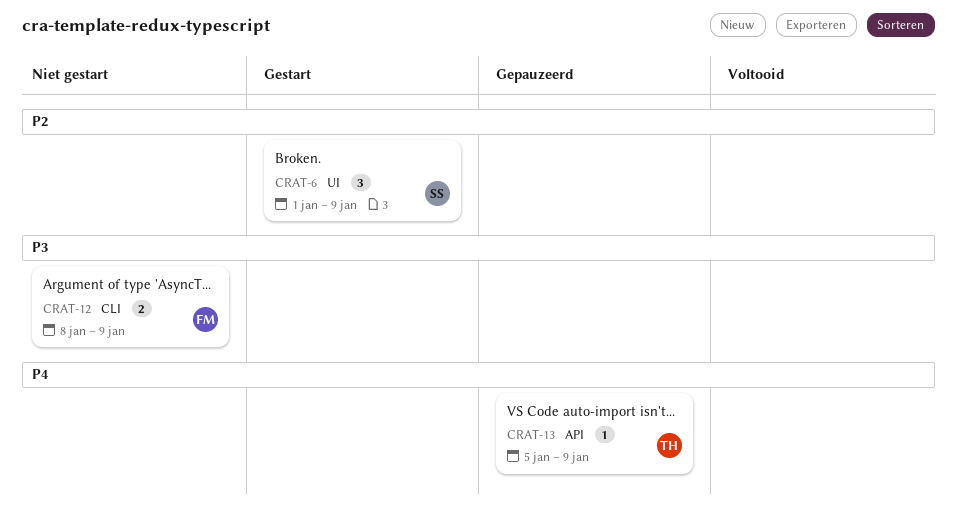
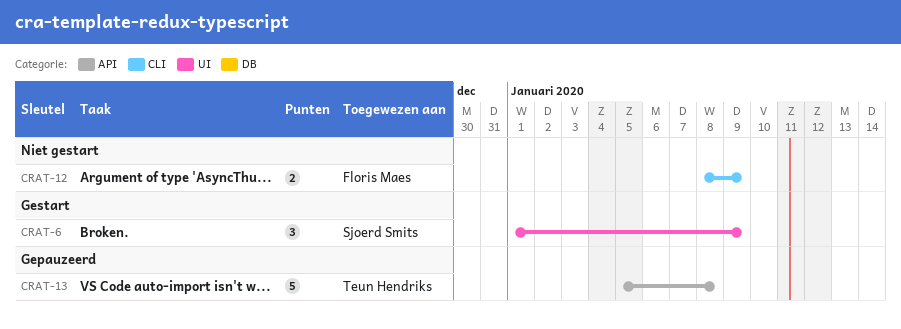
CRAT-13, estimate: 1 -> 5
CRAT-13, due: Jan 9 -> Jan 8

